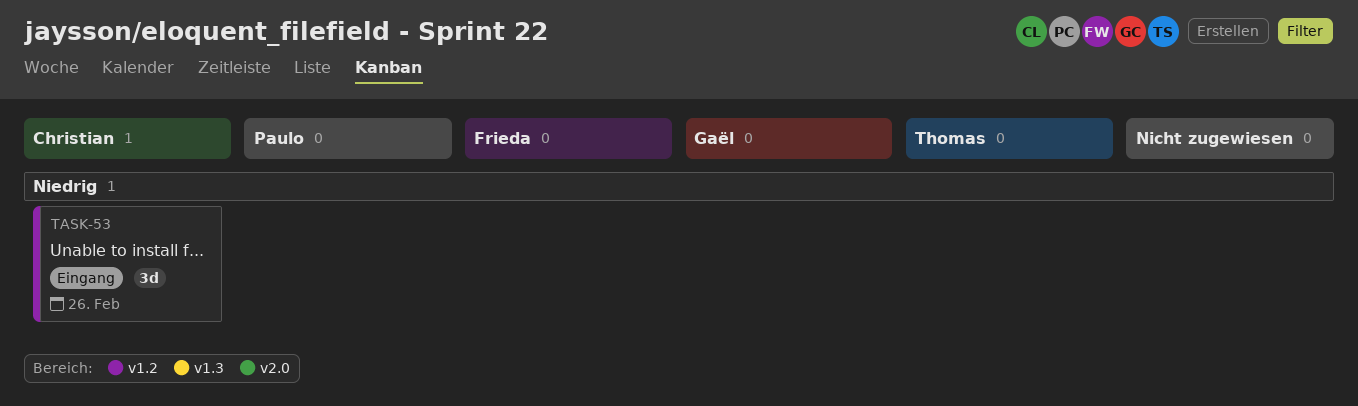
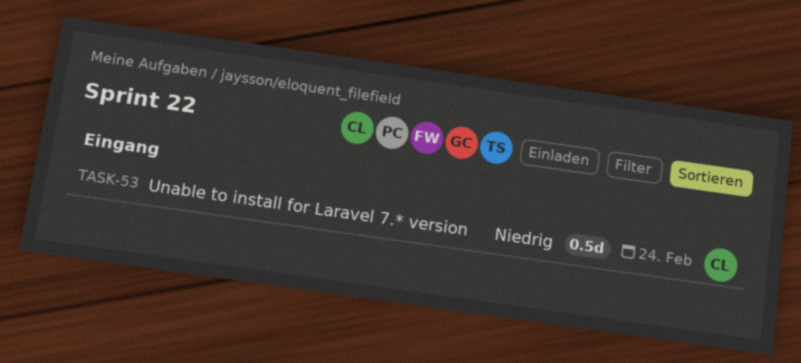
TASK-53, estimate: 3d -> 0.5d
TASK-53, due: Feb 26 -> Feb 24

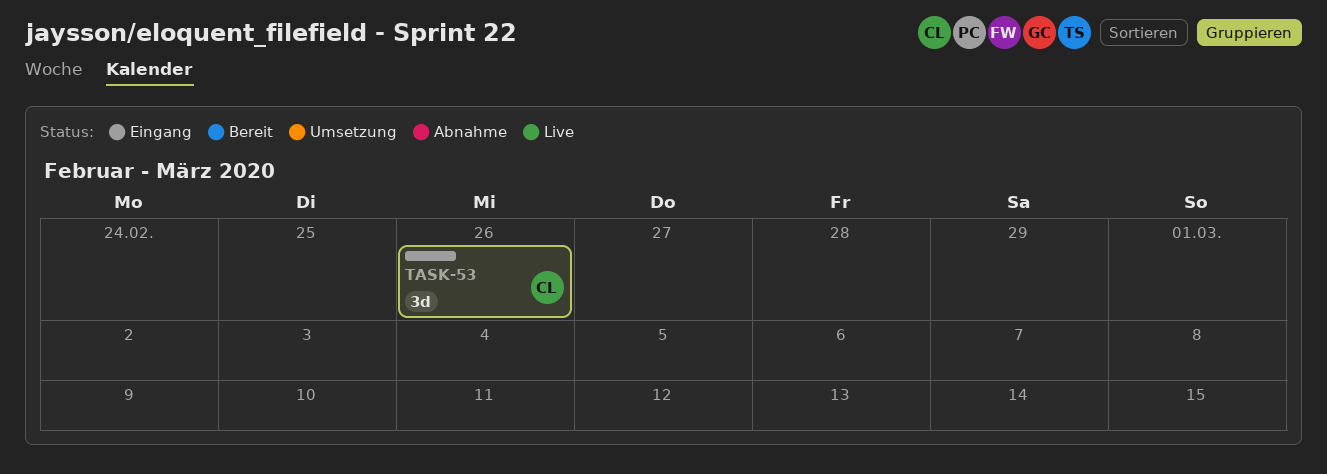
TASK-53, estimate: 0.5d -> 3d
TASK-53, due: Feb 24 -> Feb 26

